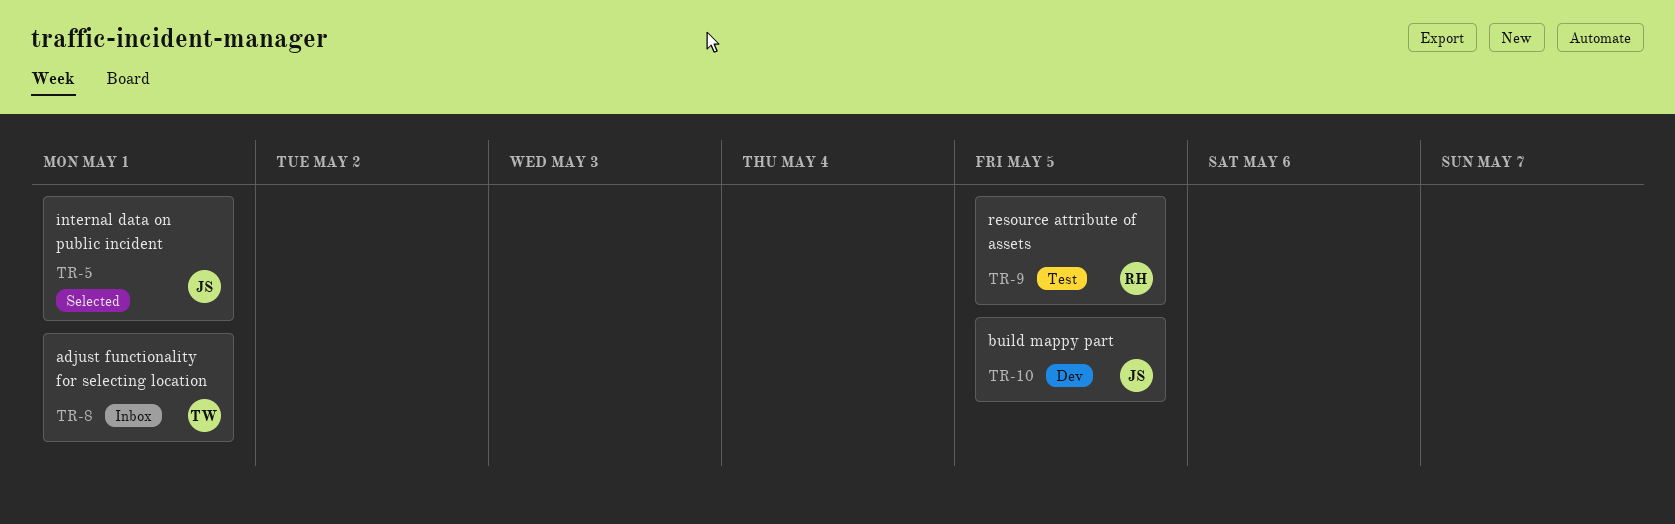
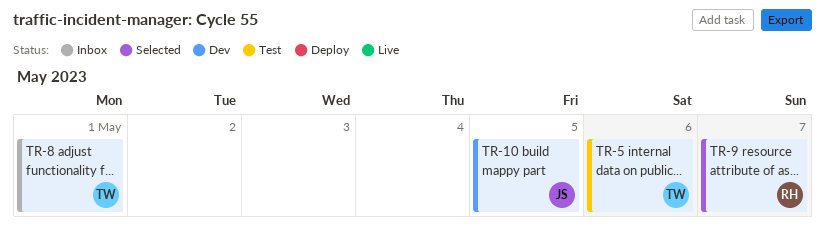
TR-5, status: Selected -> Test
TR-5, owner: JS -> TW
TR-5, due: May 1 -> May 6
TR-9, status: Test -> Selected
TR-9, due: May 5 -> May 7

